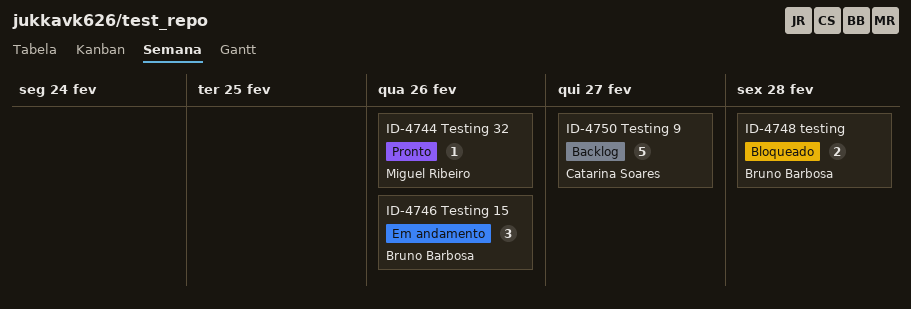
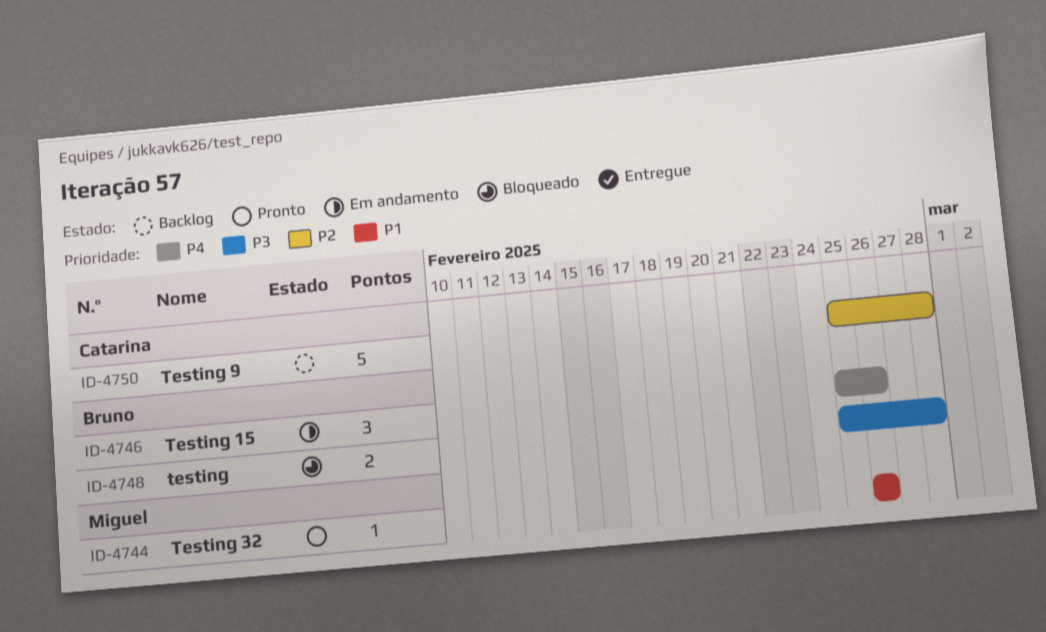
ID-4750, due: Feb 27 -> Feb 28

